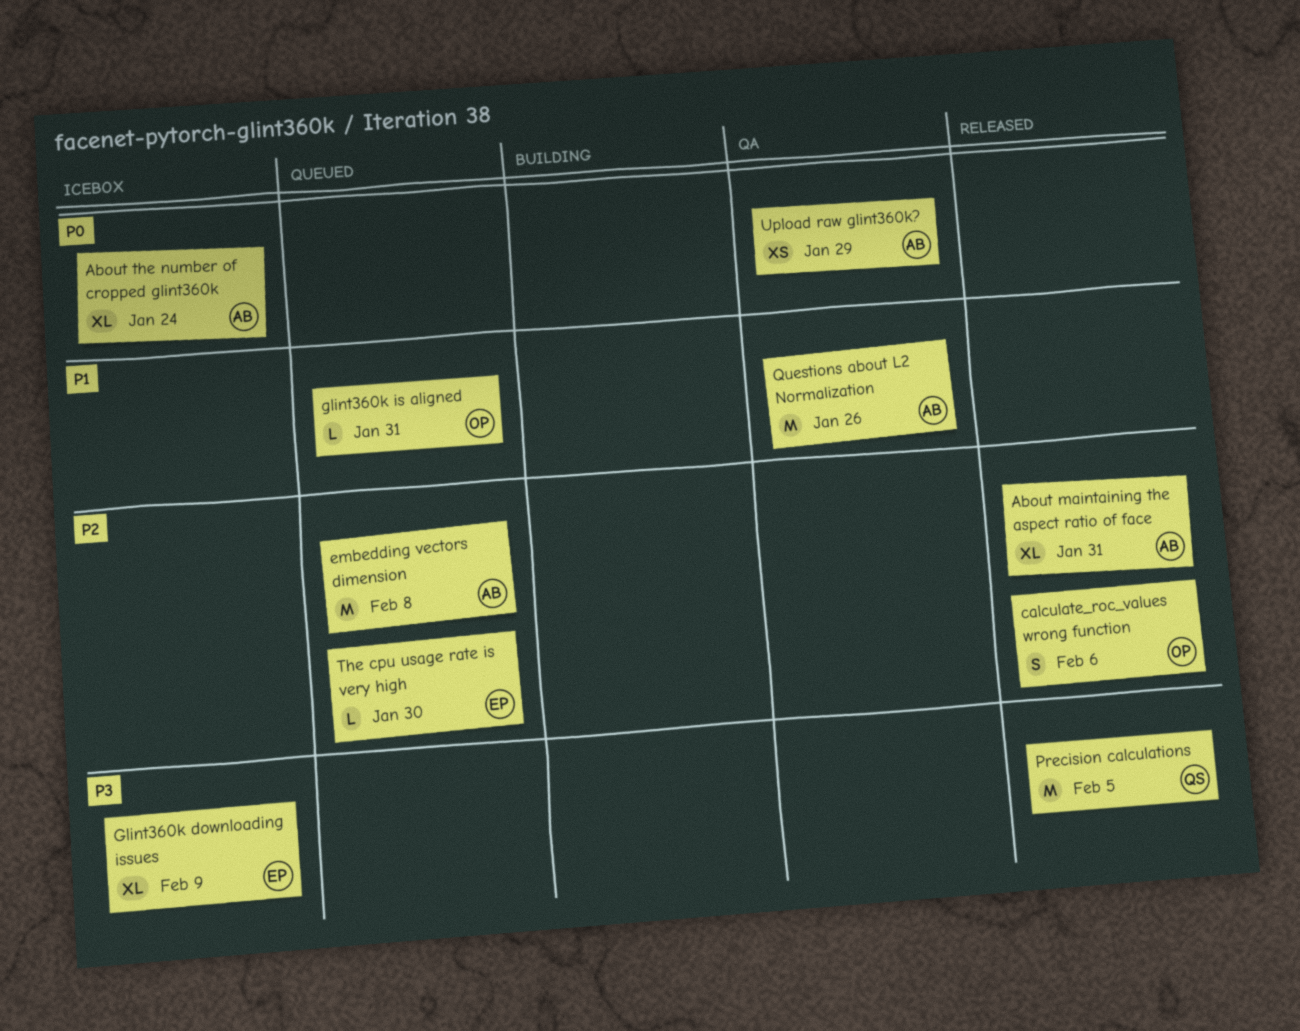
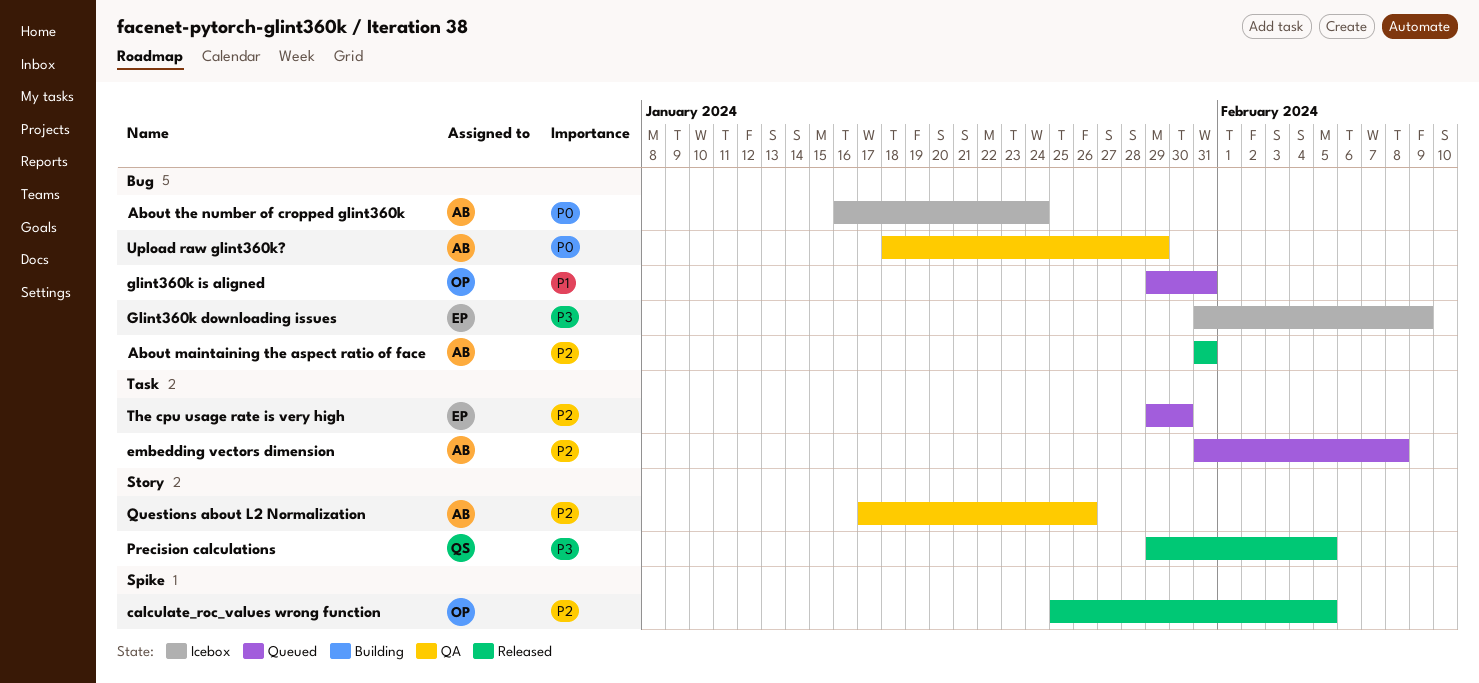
calculate_roc_values wrong function, due: Feb 6 -> Feb 5
Questions about L2 Normalization, priority: P1 -> P2

